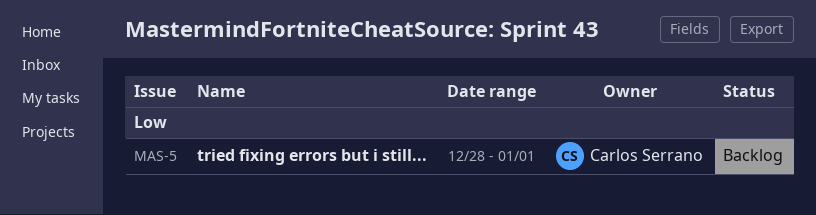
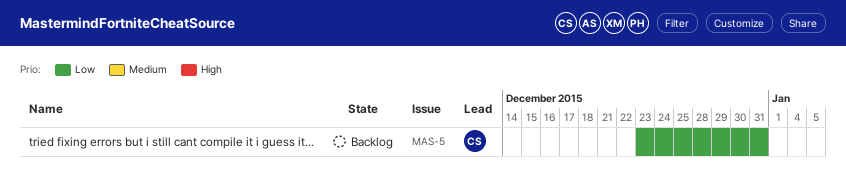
MAS-5, start: Dec 28 -> Dec 23
MAS-5, due: Jan 1 -> Dec 31

